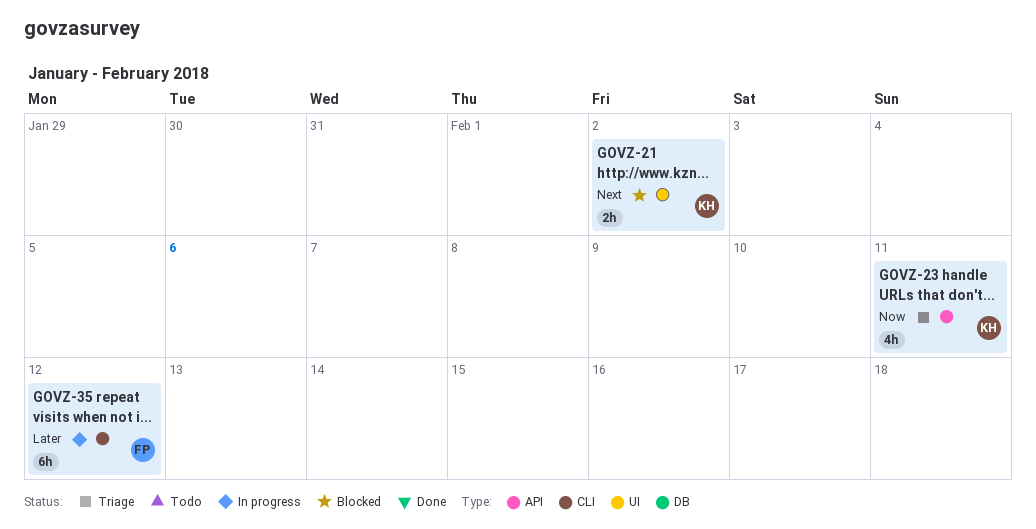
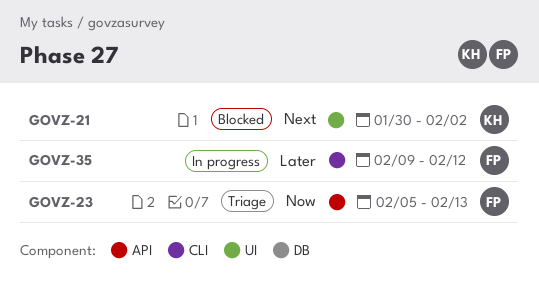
GOVZ-23, owner: KH -> FP
GOVZ-23, due: Feb 11 -> Feb 13

